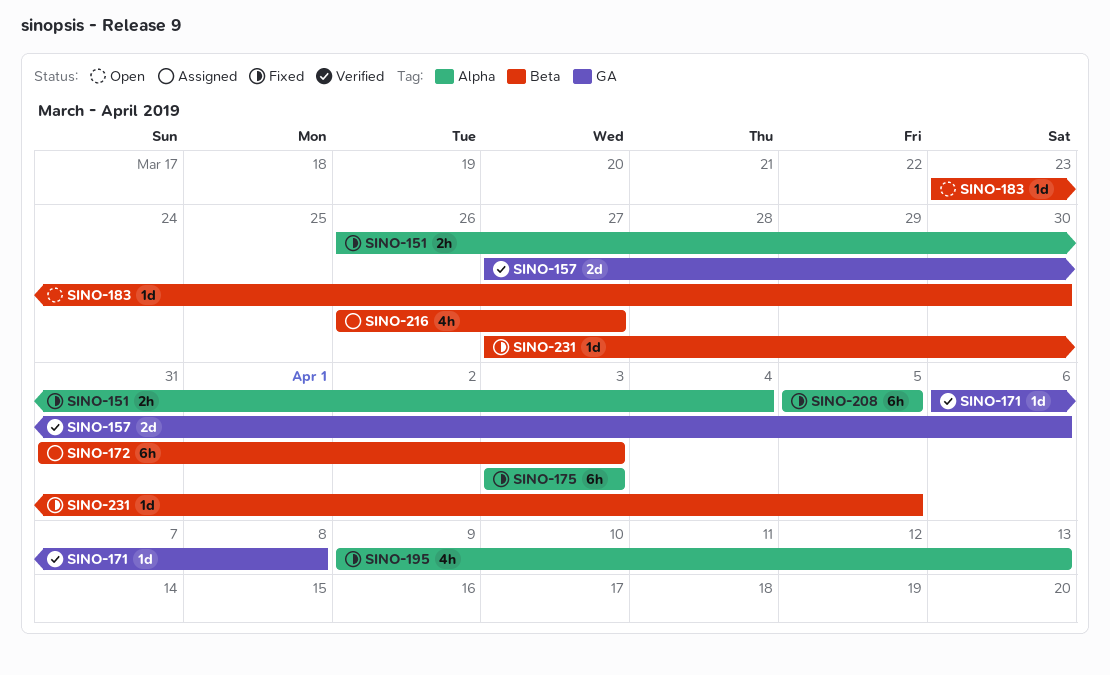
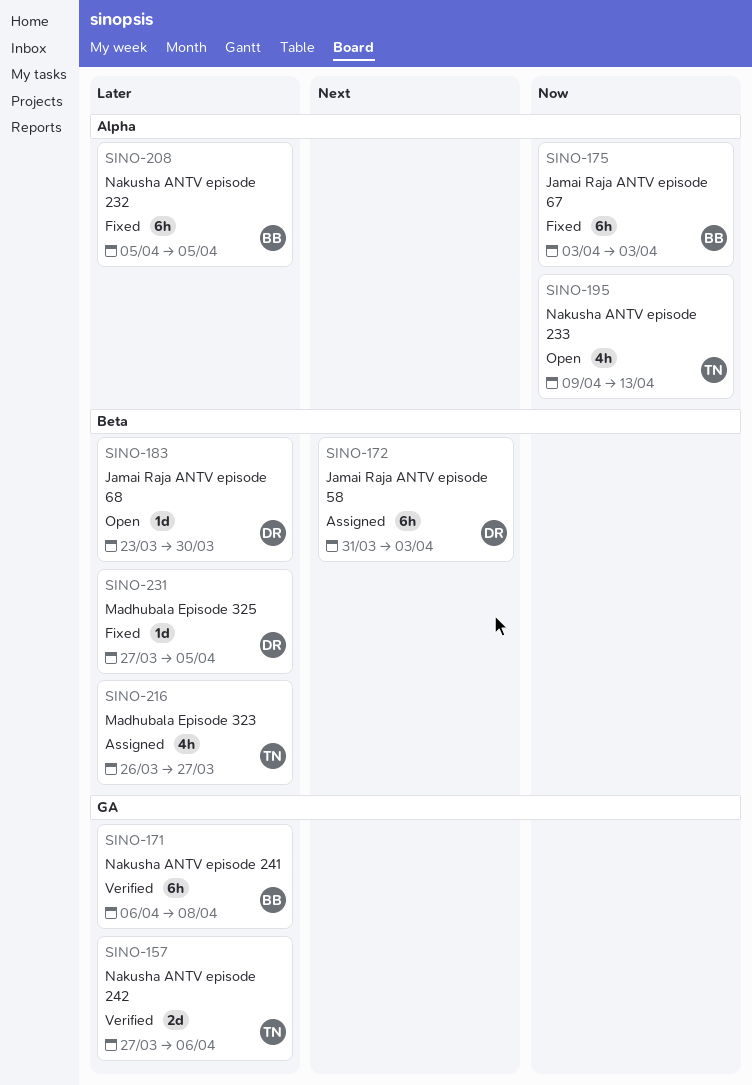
SINO-151: present -> none
SINO-171, estimate: 1d -> 6h
SINO-195, status: Fixed -> Open

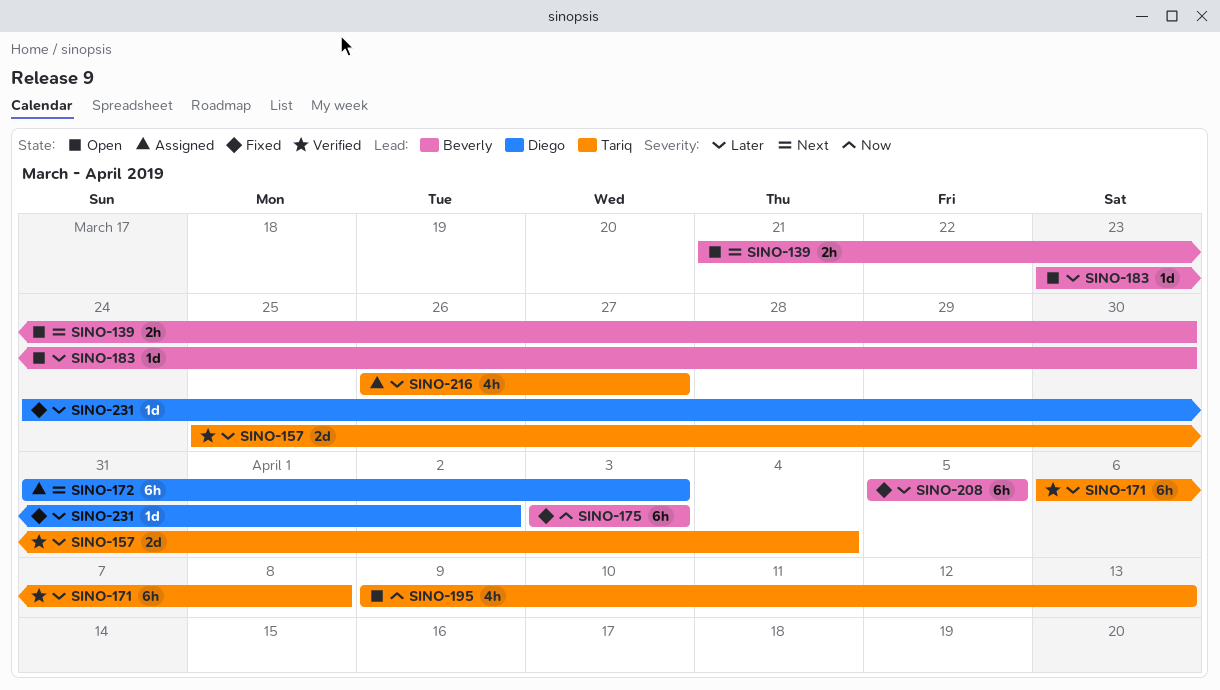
SINO-139: none -> present
SINO-157, start: Mar 27 -> Mar 25
SINO-157, due: Apr 6 -> Apr 4
SINO-171, owner: Beverly -> Tariq
SINO-183, owner: Diego -> Beverly
SINO-231, start: Mar 27 -> Mar 24
SINO-231, due: Apr 5 -> Apr 2

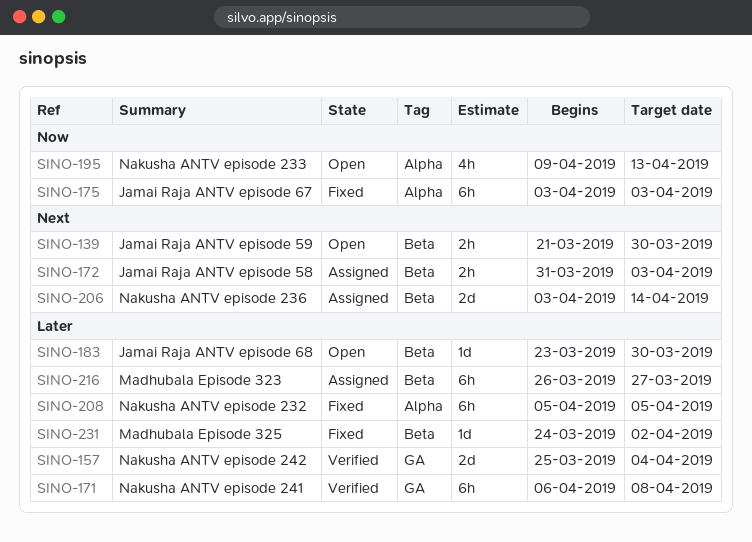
SINO-172, estimate: 6h -> 2h
SINO-206: none -> present
SINO-216, estimate: 4h -> 6h

